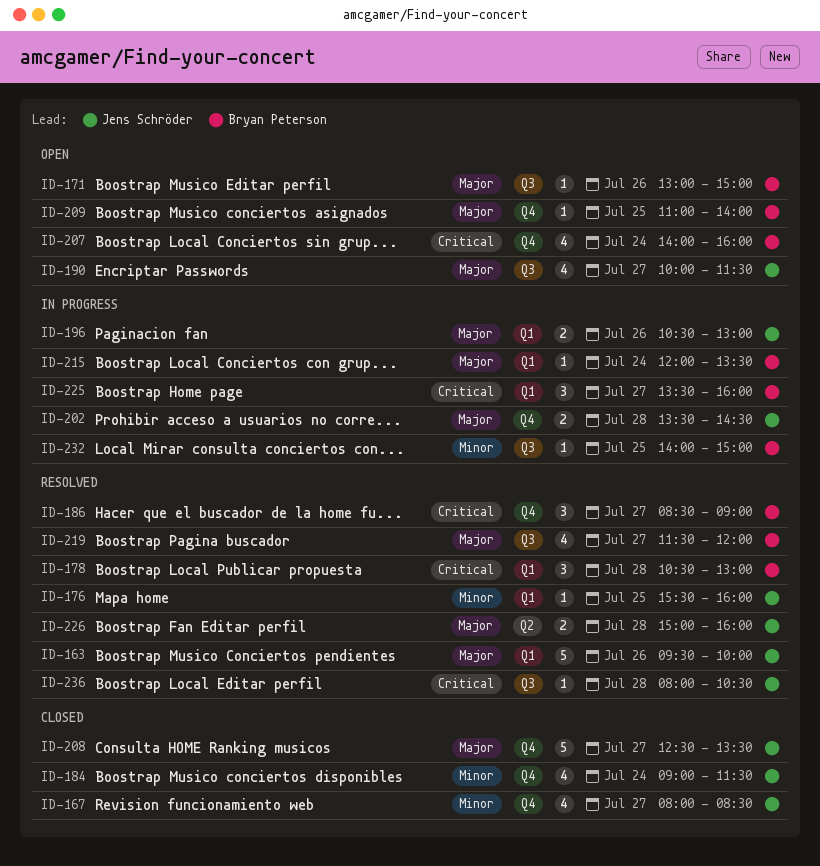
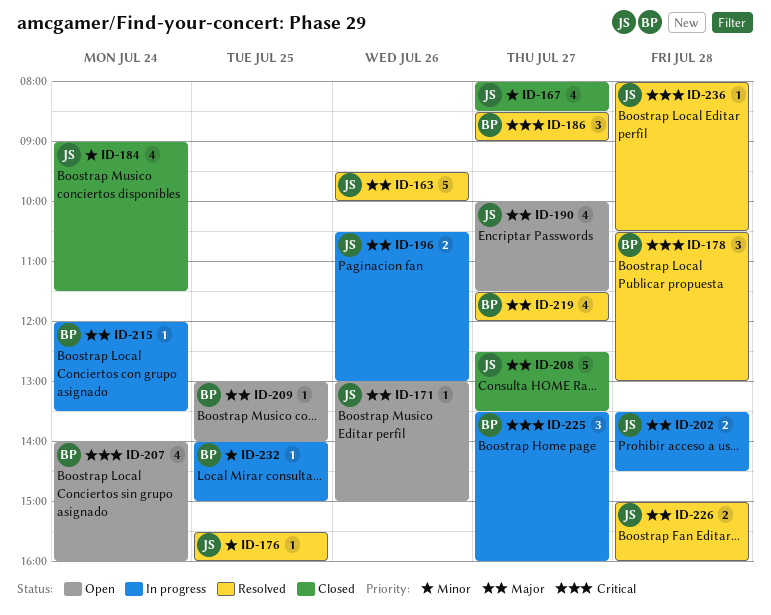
ID-171, owner: Bryan Peterson -> Jens Schröder
ID-209, begins: 11:00 -> 13:00

